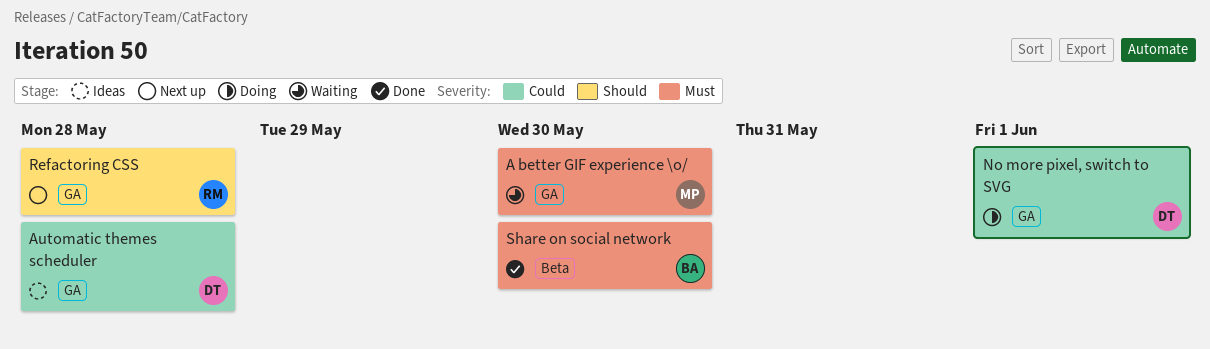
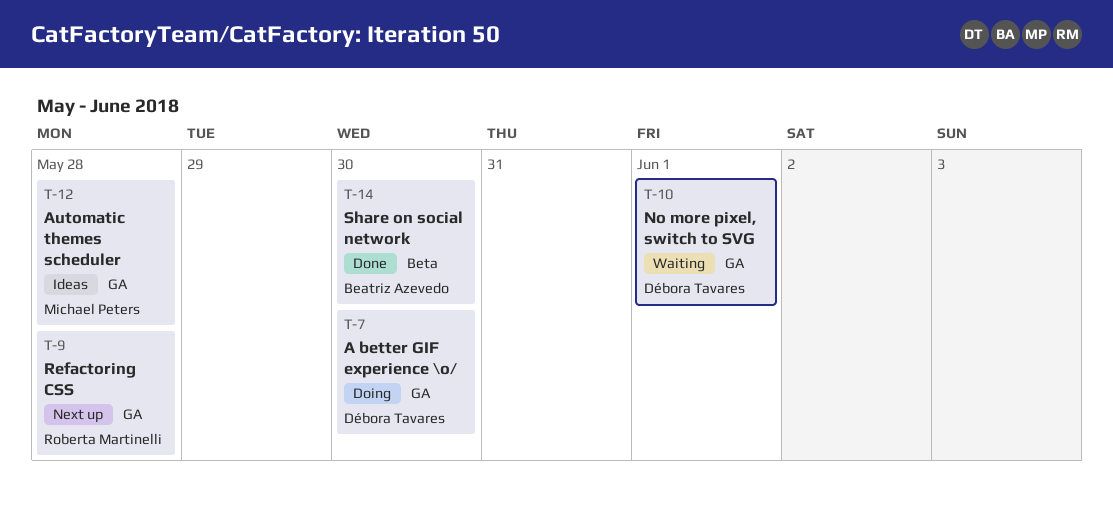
A better GIF experience \o/, status: Waiting -> Doing
A better GIF experience \o/, owner: Michael Peters -> Débora Tavares
Automatic themes scheduler, owner: Débora Tavares -> Michael Peters
No more pixel, switch to SVG, status: Doing -> Waiting

